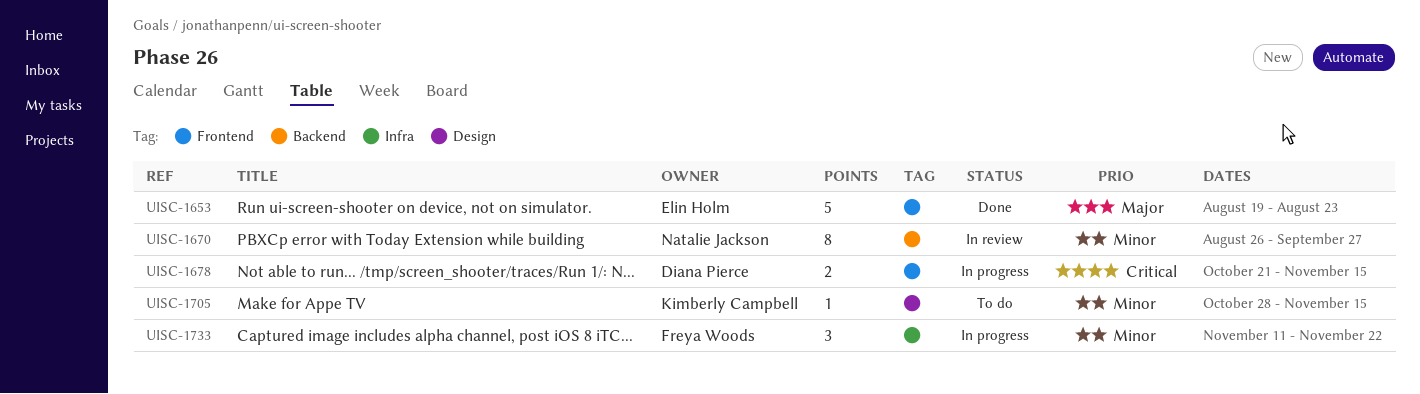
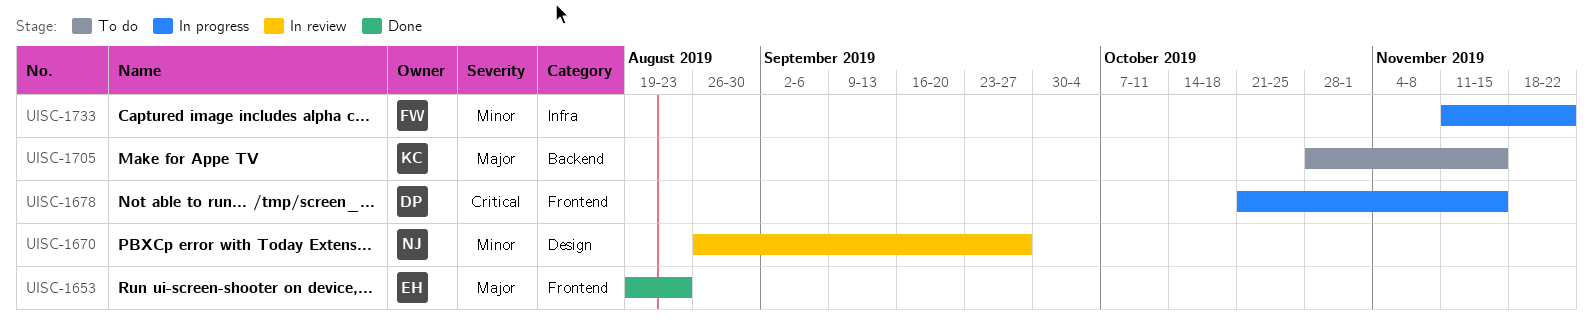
UISC-1670, label: Backend -> Design
UISC-1705, priority: Minor -> Major
UISC-1705, label: Design -> Backend

